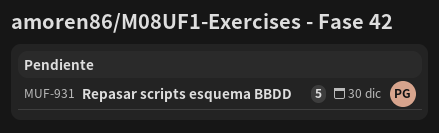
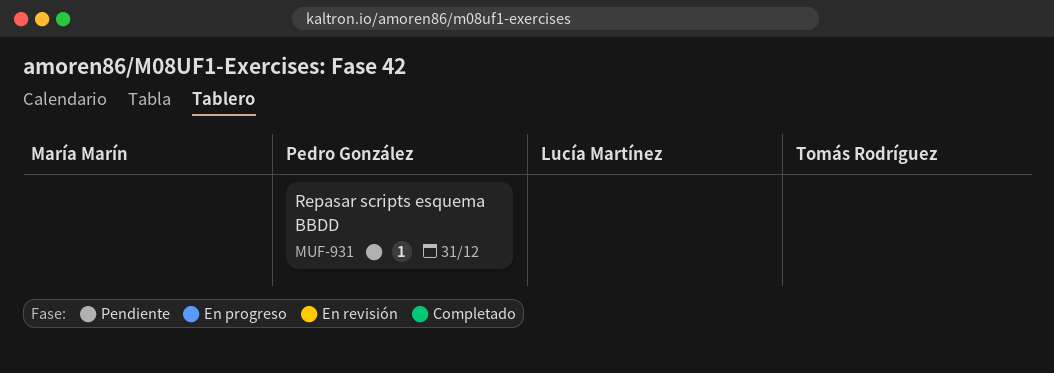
MUF-931, estimate: 5 -> 1
MUF-931, due: Dec 30 -> Dec 31

